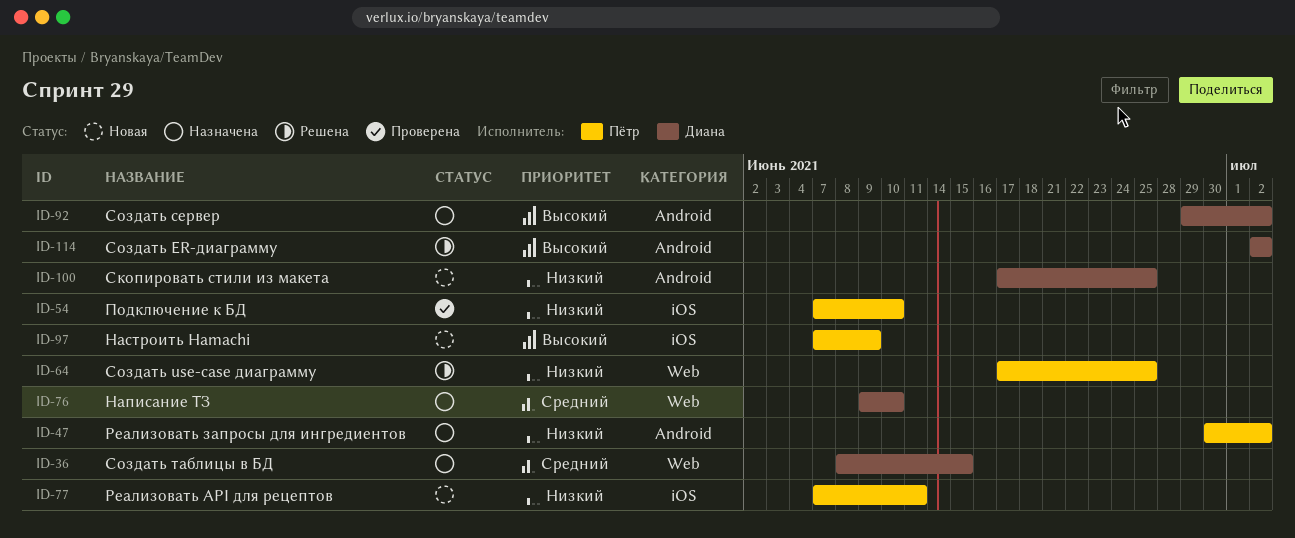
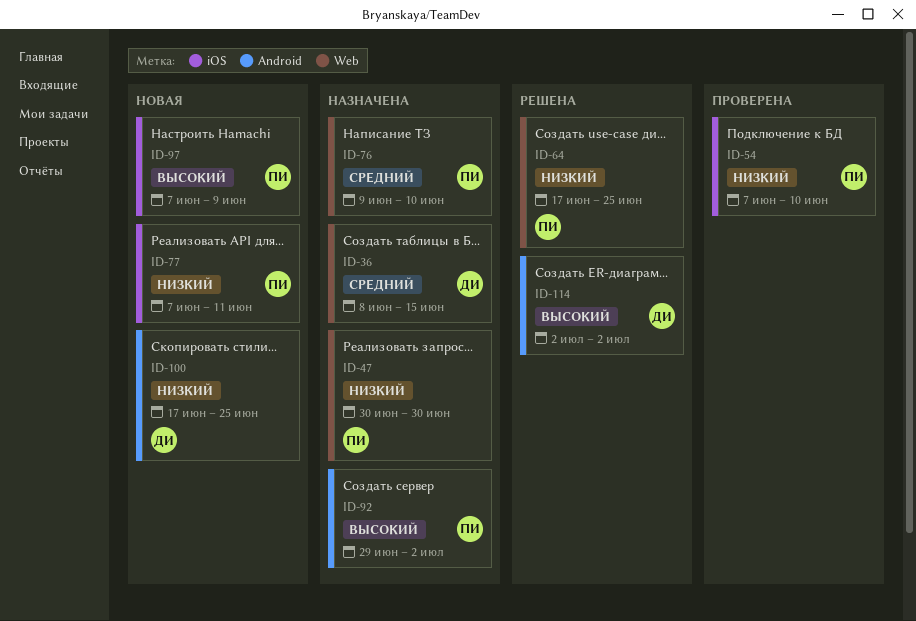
ID-47, label: Android -> Web
ID-47, due: Jul 2 -> Jun 30
ID-76, owner: Диана -> Пётр
ID-92, owner: Диана -> Пётр

